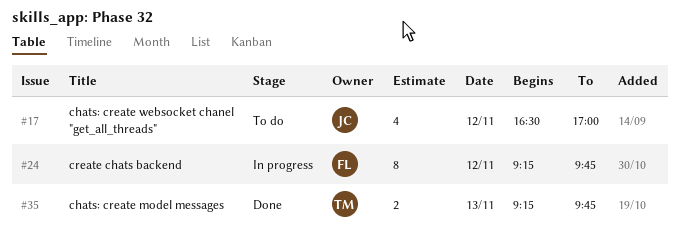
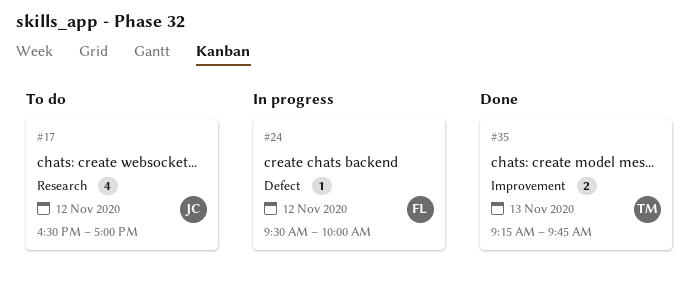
#24, estimate: 8 -> 1
#24, begins: 09:15 -> 09:30
#24, ends: 09:45 -> 10:00

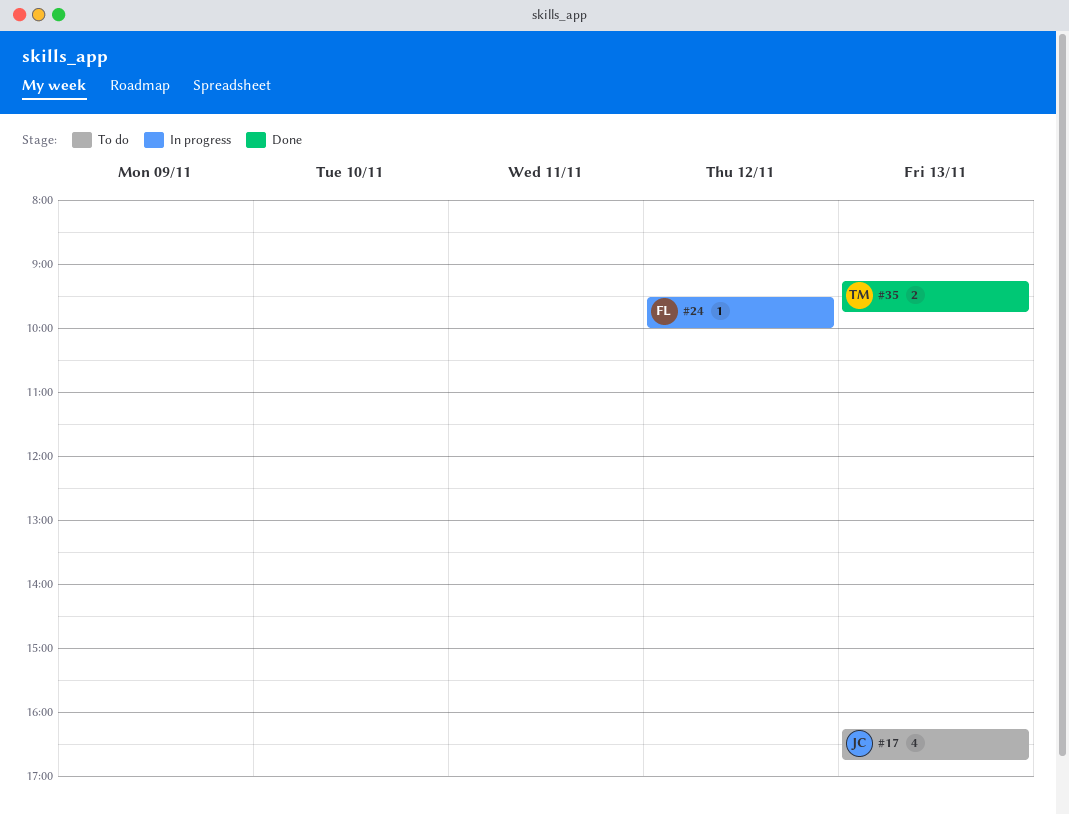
#17, day: Nov 12 -> Nov 13
#17, begins: 16:30 -> 16:15
#17, ends: 17:00 -> 16:45

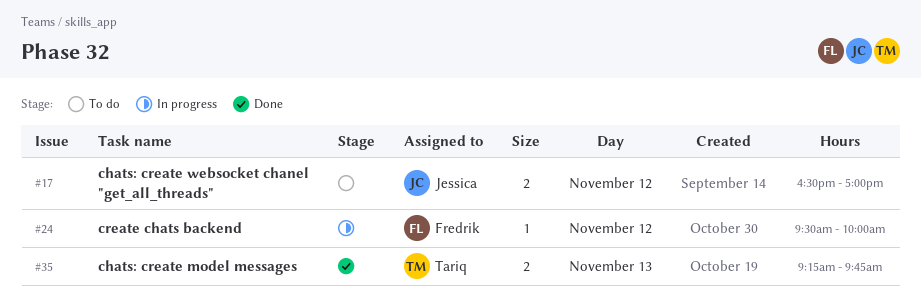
#17, estimate: 4 -> 2
#17, day: Nov 13 -> Nov 12
#17, begins: 16:15 -> 16:30
#17, ends: 16:45 -> 17:00

